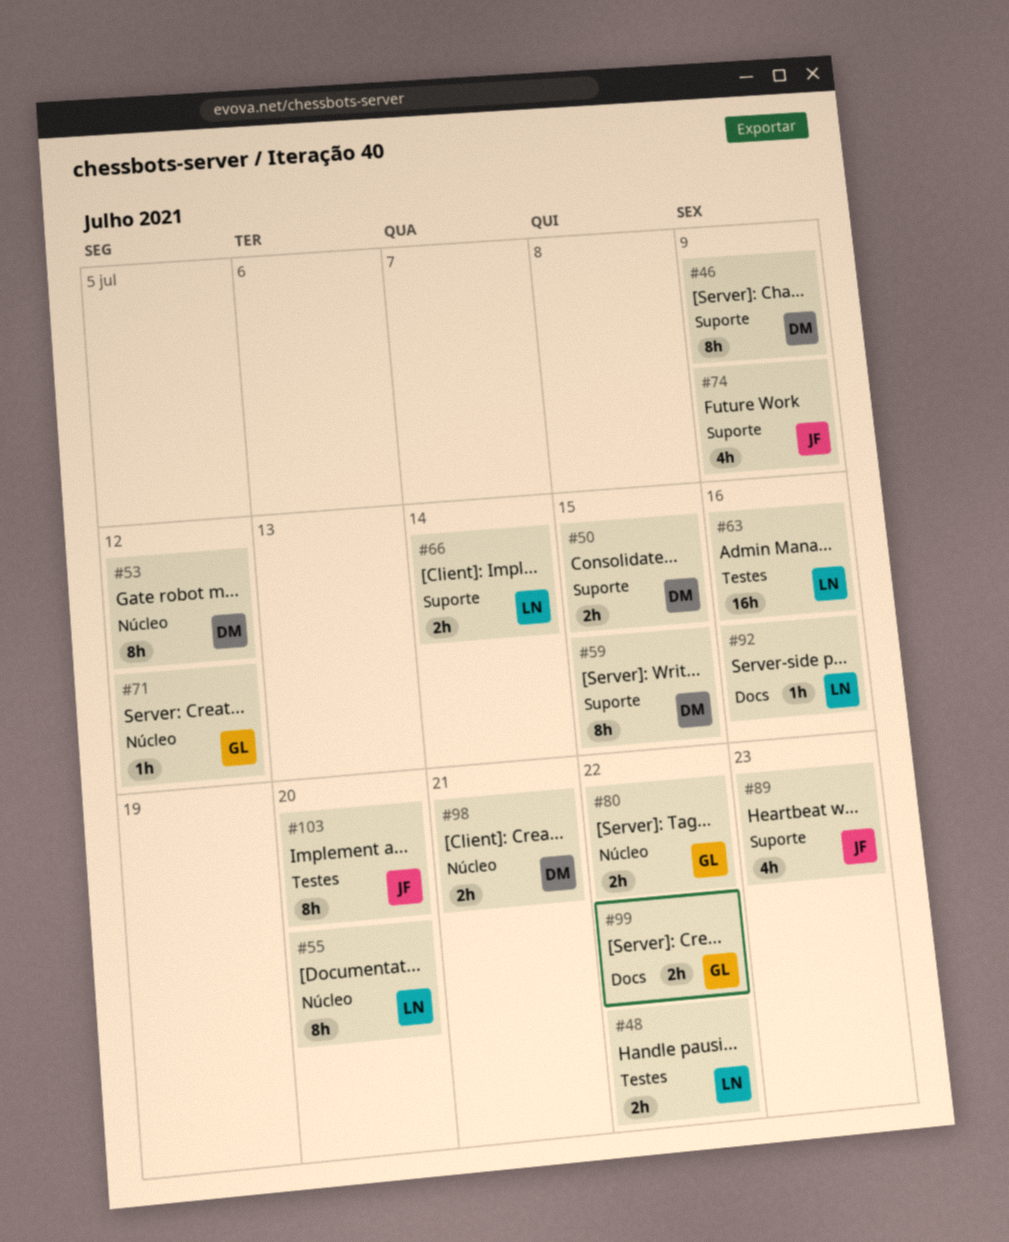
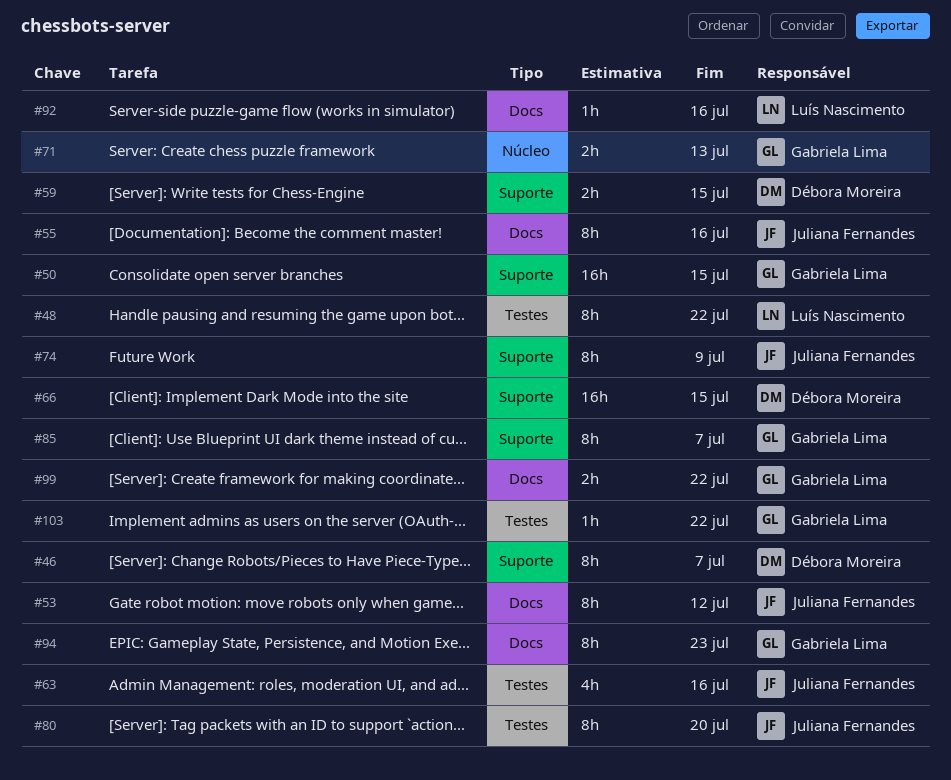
#46, due: Jul 9 -> Jul 7
#48, estimate: 2h -> 8h
#50, owner: Débora Moreira -> Gabriela Lima
#50, estimate: 2h -> 16h
#53, owner: Débora Moreira -> Juliana Fernandes
#53, label: Núcleo -> Docs
#55, owner: Luís Nascimento -> Juliana Fernandes
#55, label: Núcleo -> Docs
#55, due: Jul 20 -> Jul 16
#59, estimate: 8h -> 2h
#63, owner: Luís Nascimento -> Juliana Fernandes
#63, estimate: 16h -> 4h
#66, owner: Luís Nascimento -> Débora Moreira
#66, estimate: 2h -> 16h
#66, due: Jul 14 -> Jul 15
#71, estimate: 1h -> 2h
#71, due: Jul 12 -> Jul 13
#74, estimate: 4h -> 8h
#80, owner: Gabriela Lima -> Juliana Fernandes
#80, label: Núcleo -> Testes
#80, estimate: 2h -> 8h
#80, due: Jul 22 -> Jul 20
#85: none -> present
#89: present -> none
#94: none -> present
#98: present -> none
#103, owner: Juliana Fernandes -> Gabriela Lima
#103, estimate: 8h -> 1h
#103, due: Jul 20 -> Jul 22

